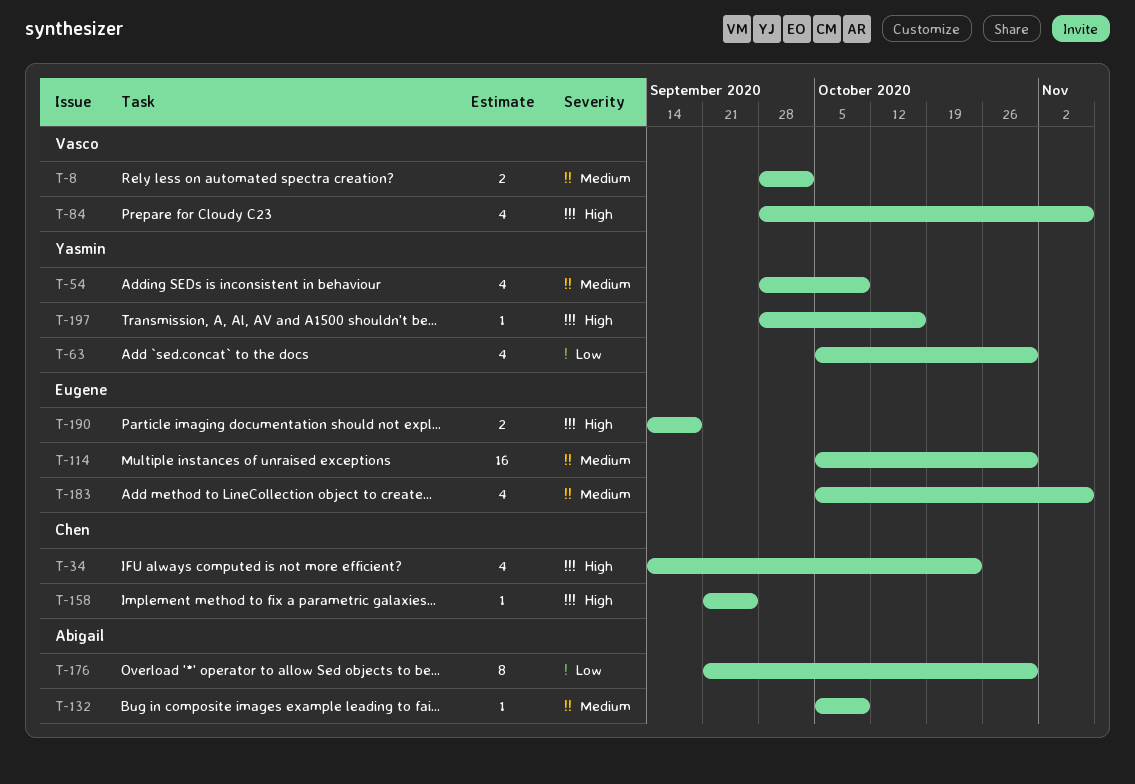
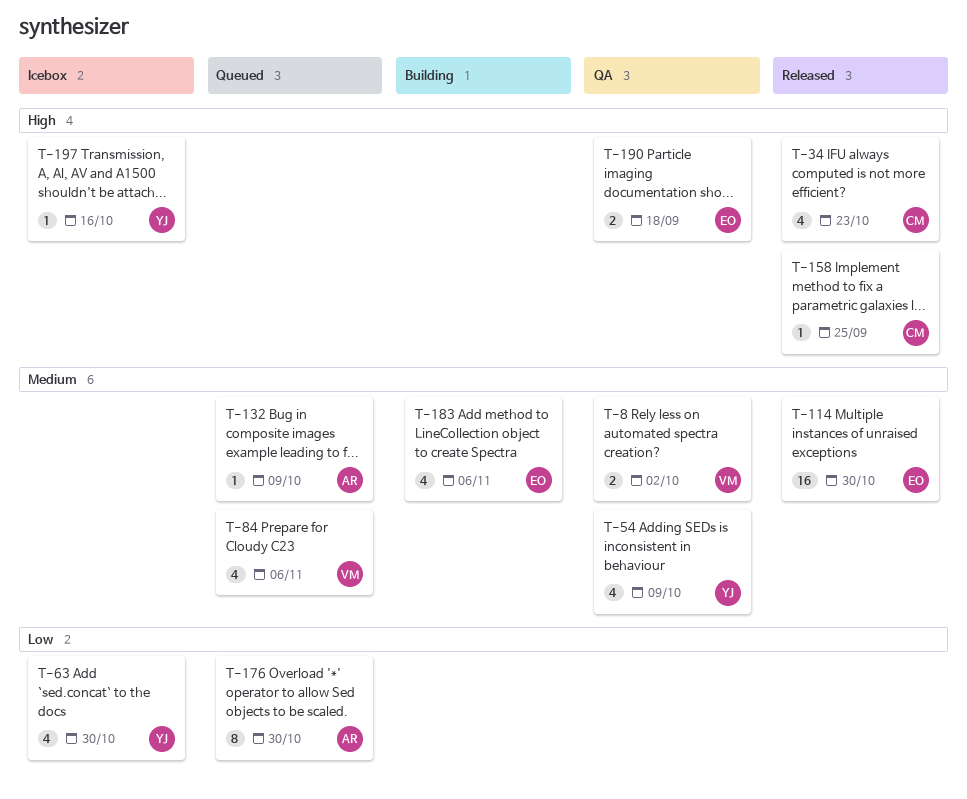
T-84, priority: High -> Medium

